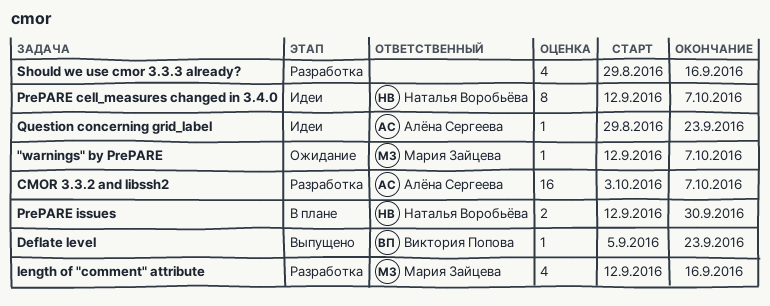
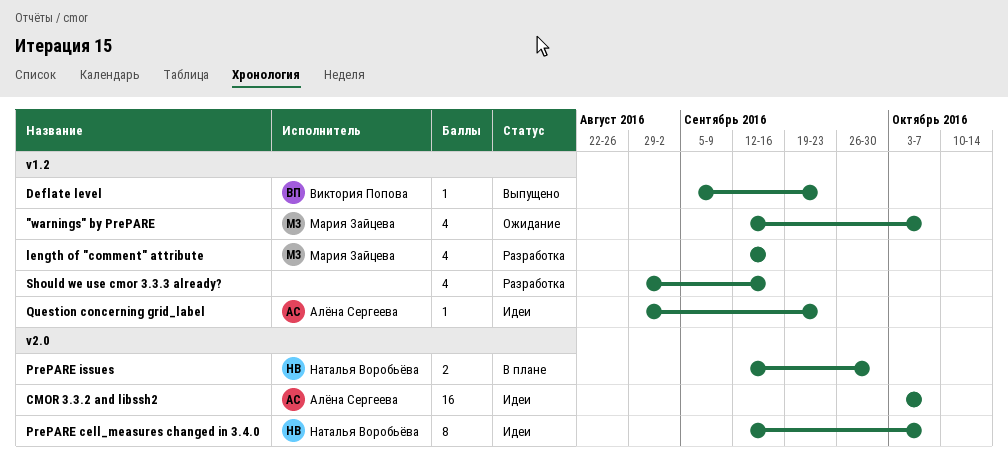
"warnings" by PrePARE, estimate: 1 -> 4
CMOR 3.3.2 and libssh2, status: Разработка -> Идеи

